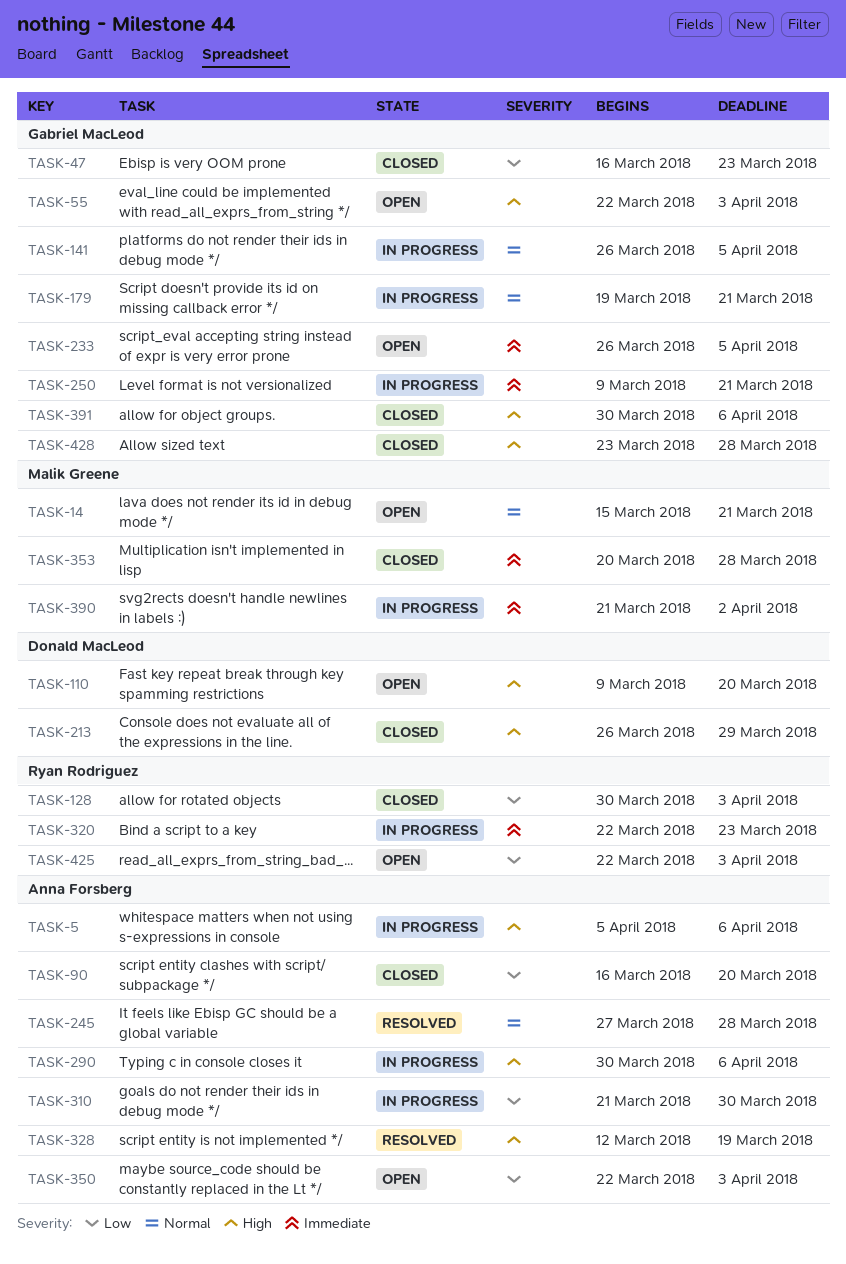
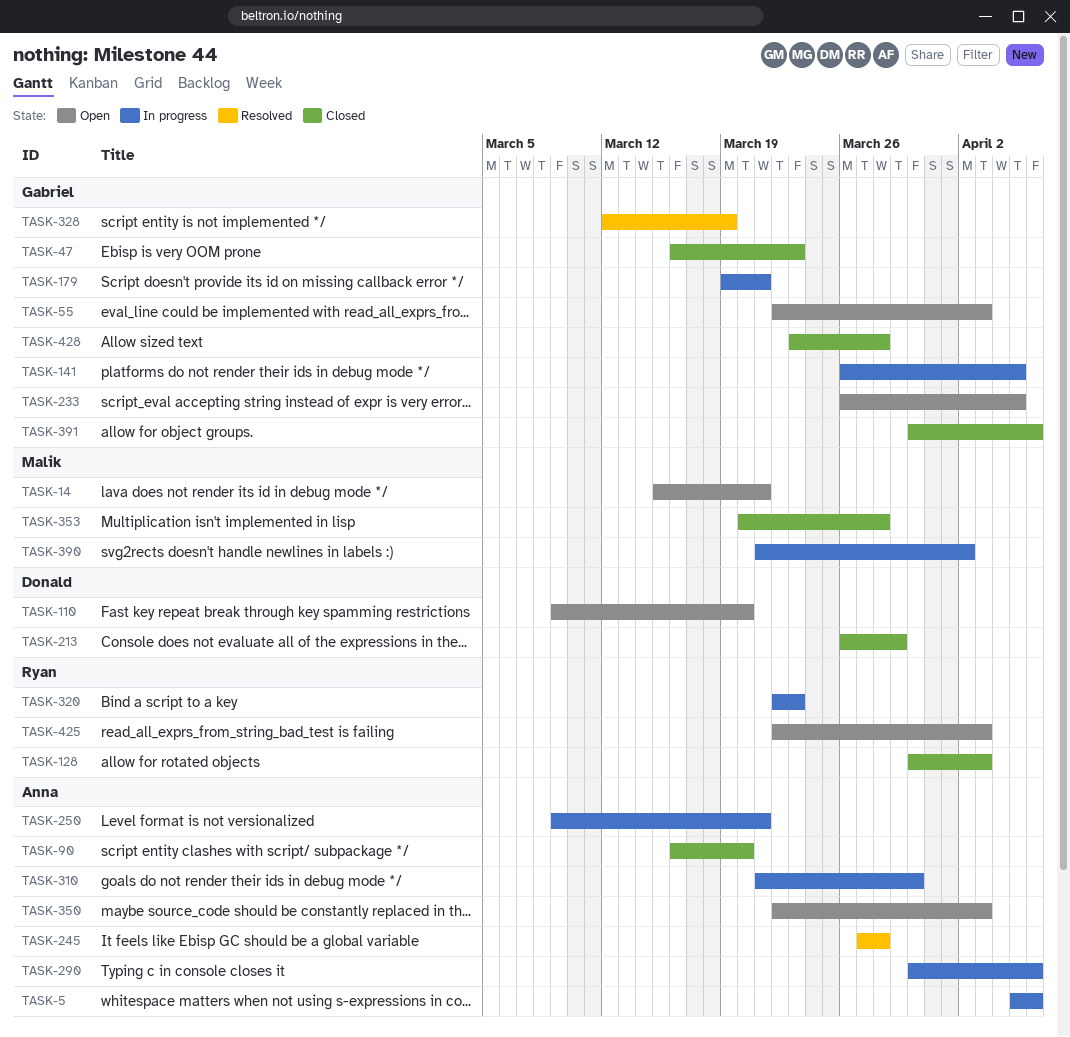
TASK-250, owner: Gabriel MacLeod -> Anna Forsberg
TASK-328, owner: Anna Forsberg -> Gabriel MacLeod

